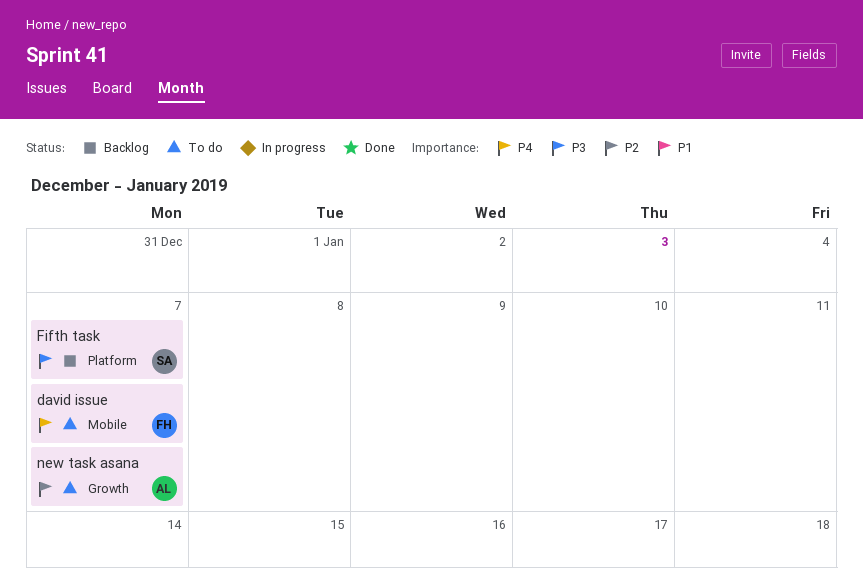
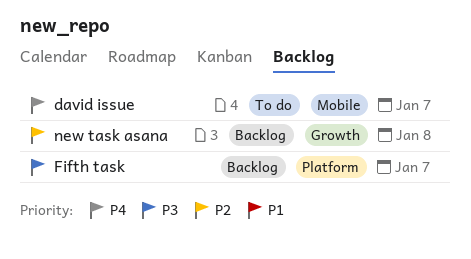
new task asana, status: To do -> Backlog
new task asana, due: Jan 7 -> Jan 8

